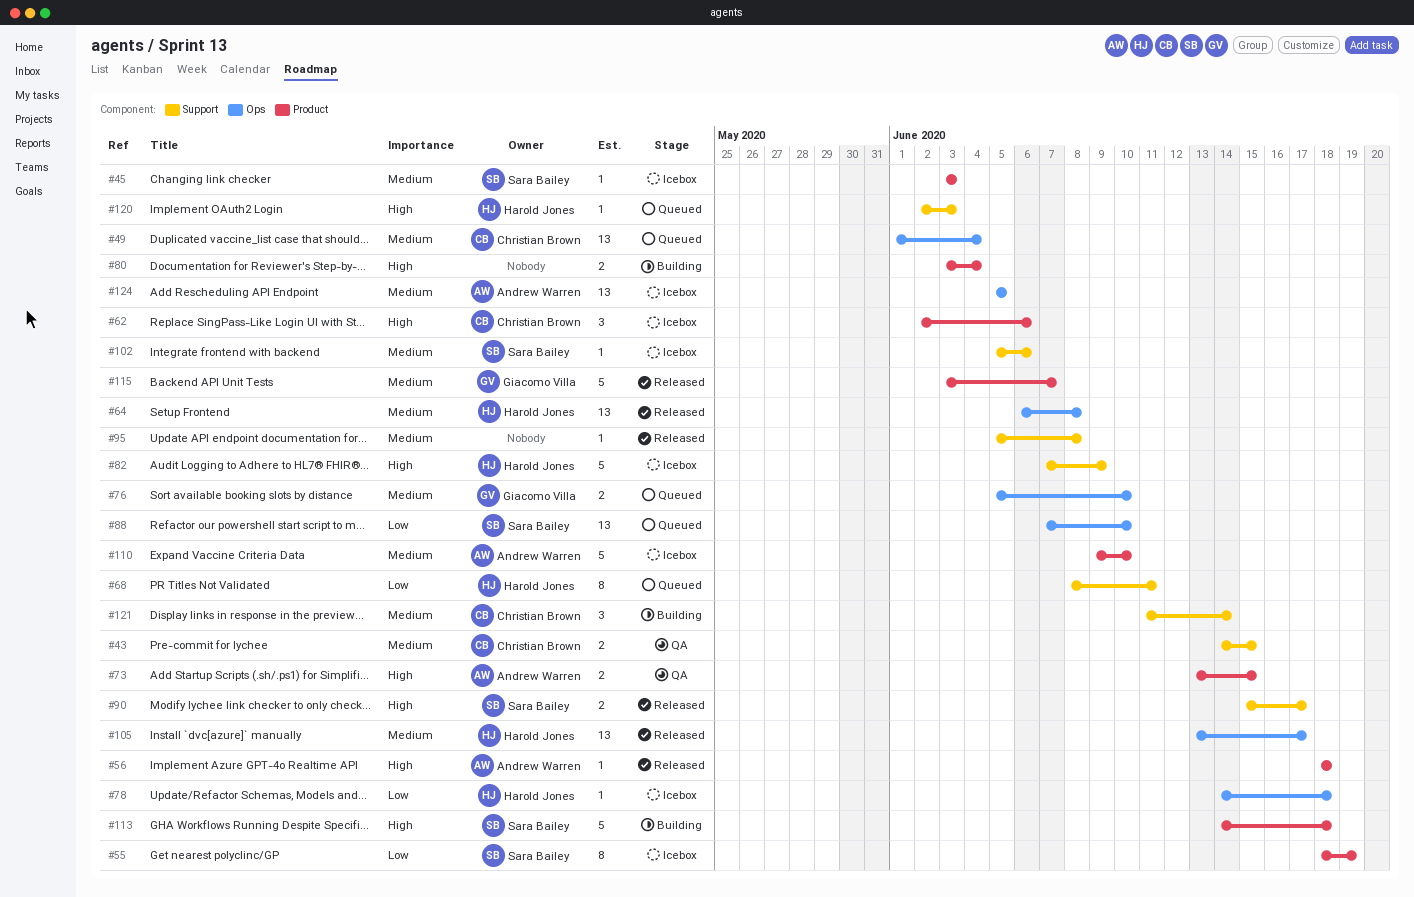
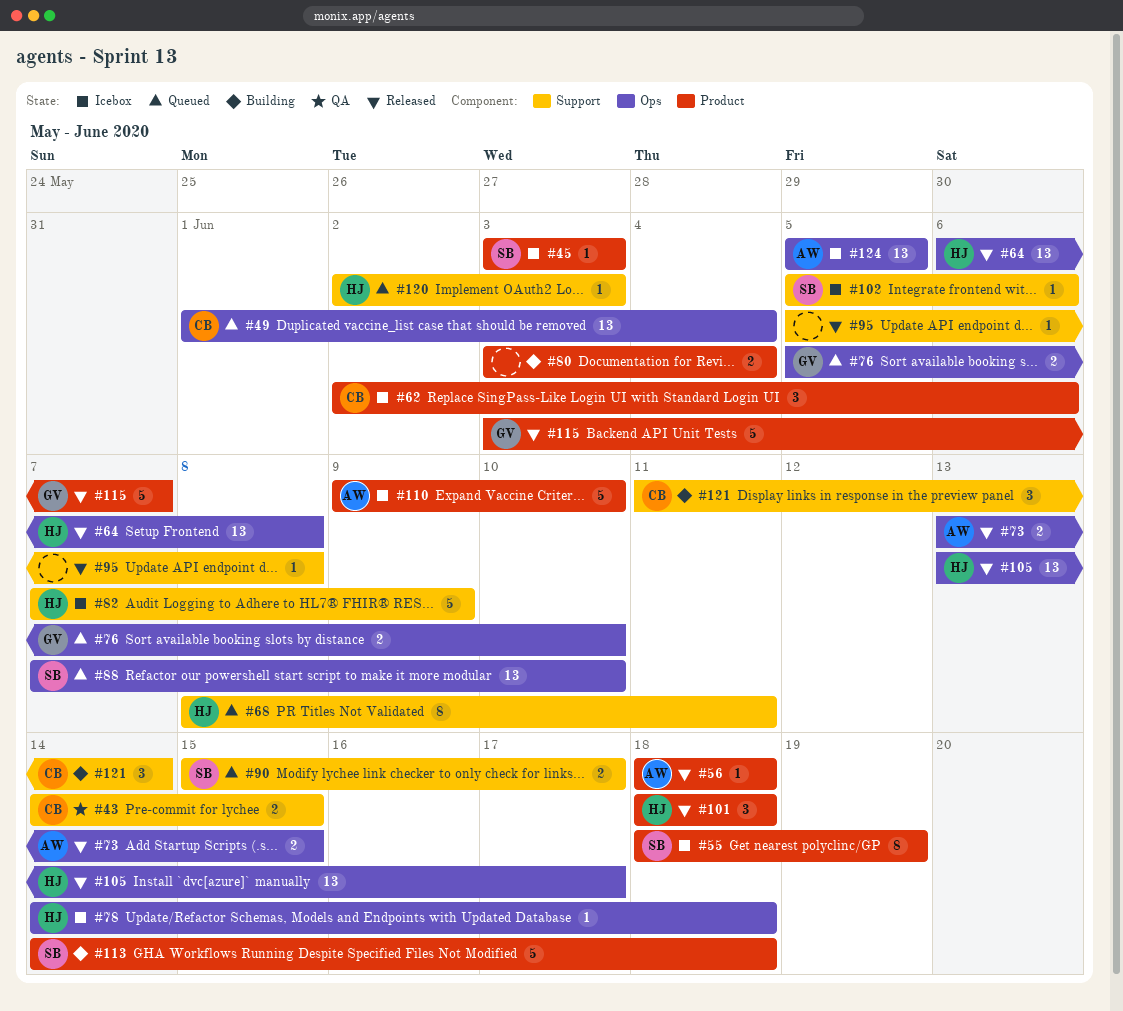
#73, status: QA -> Released
#73, label: Product -> Ops
#90, status: Released -> Queued
#101: none -> present

